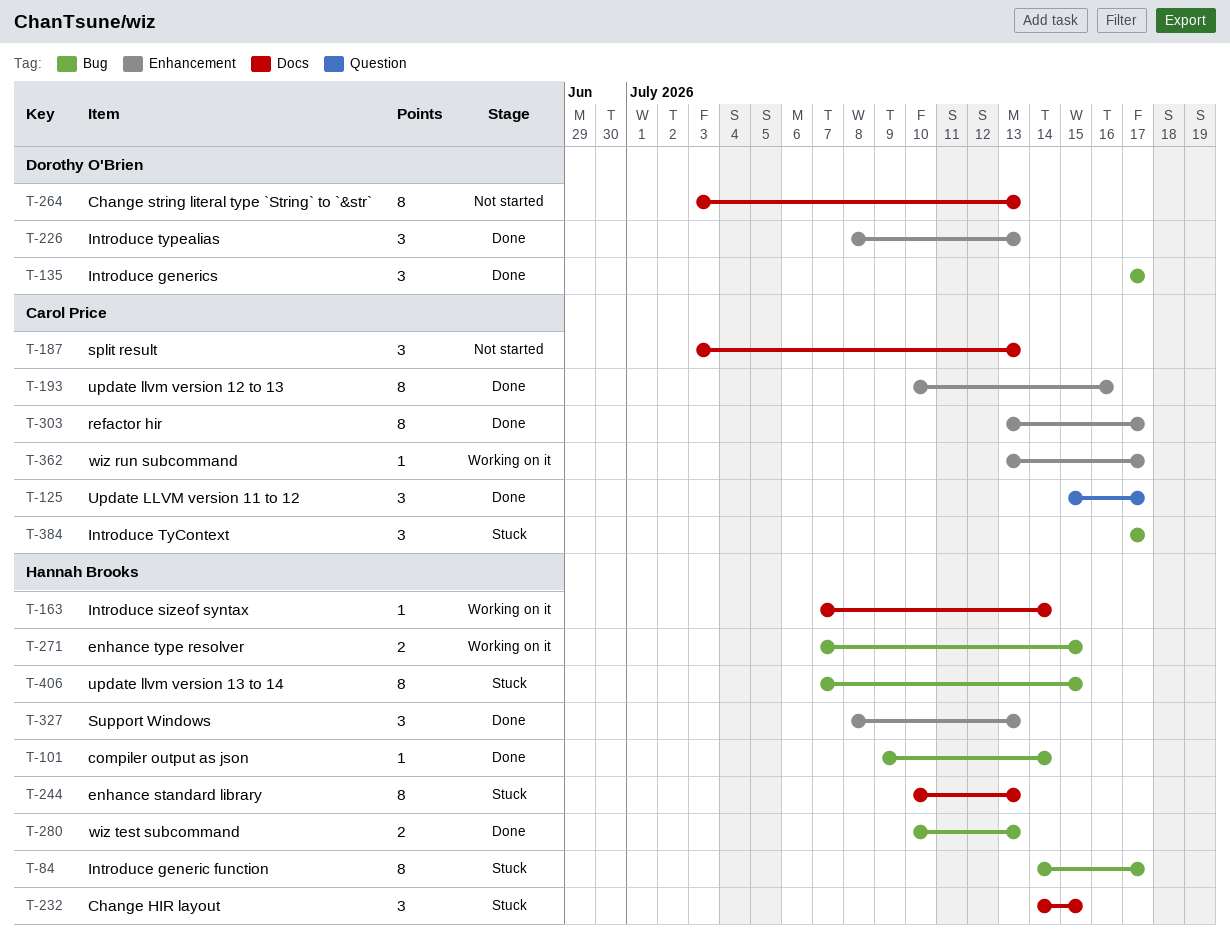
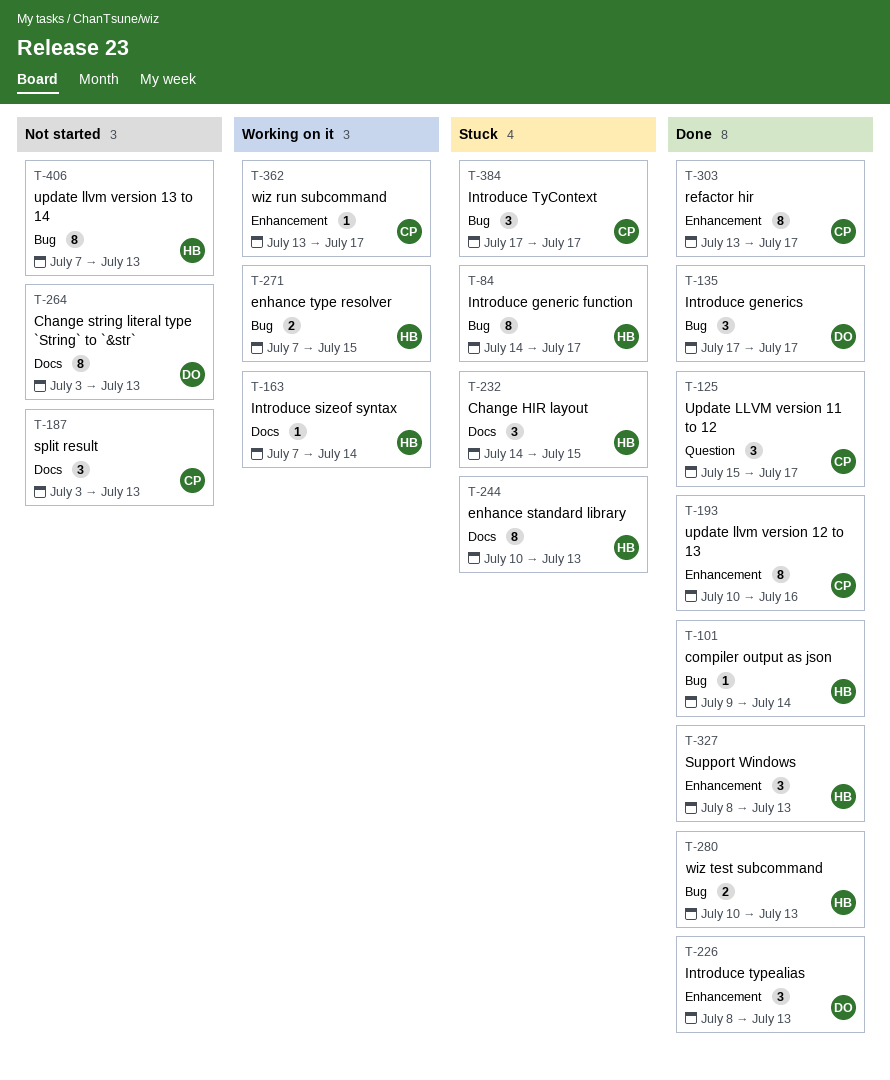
T-406, status: Stuck -> Not started
T-406, due: Jul 15 -> Jul 13

